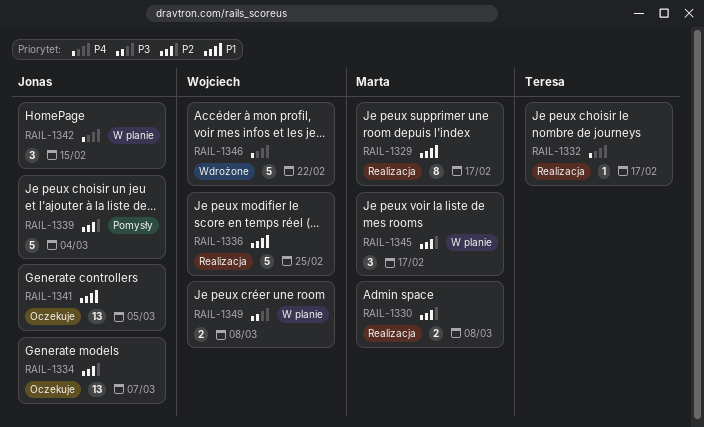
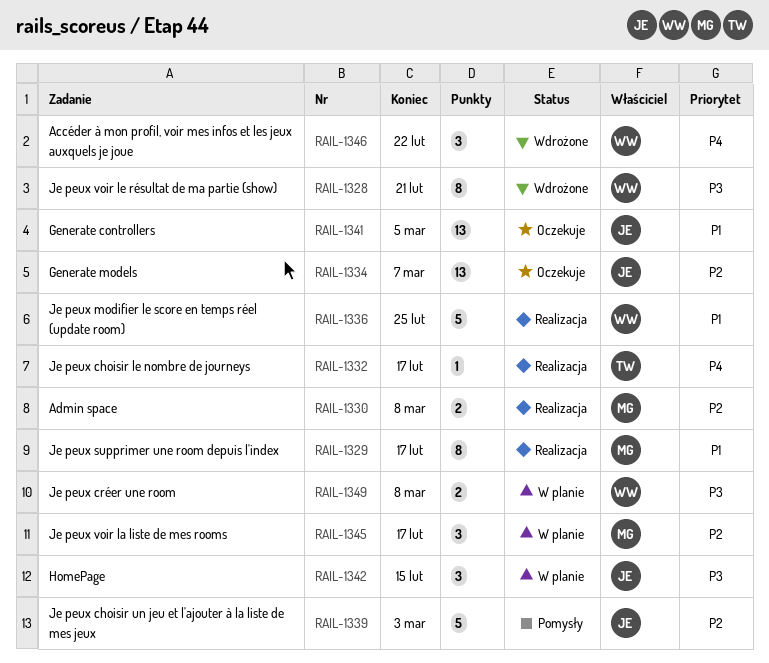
RAIL-1328: none -> present
RAIL-1339, due: Mar 4 -> Mar 3
RAIL-1342, priority: P4 -> P3
RAIL-1346, estimate: 5 -> 3

